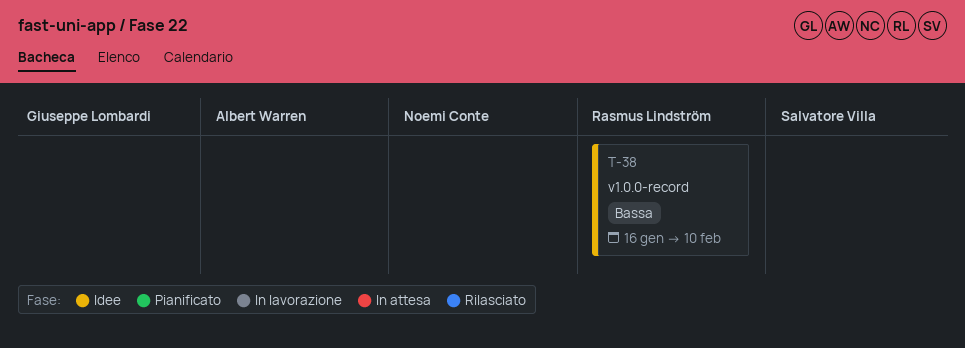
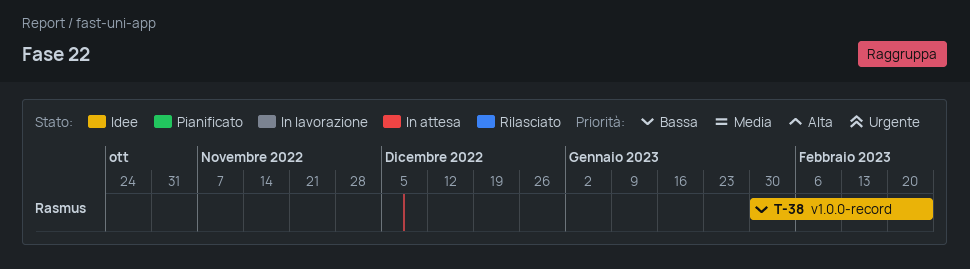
T-38, start: Jan 16 -> Jan 30
T-38, due: Feb 10 -> Feb 24

